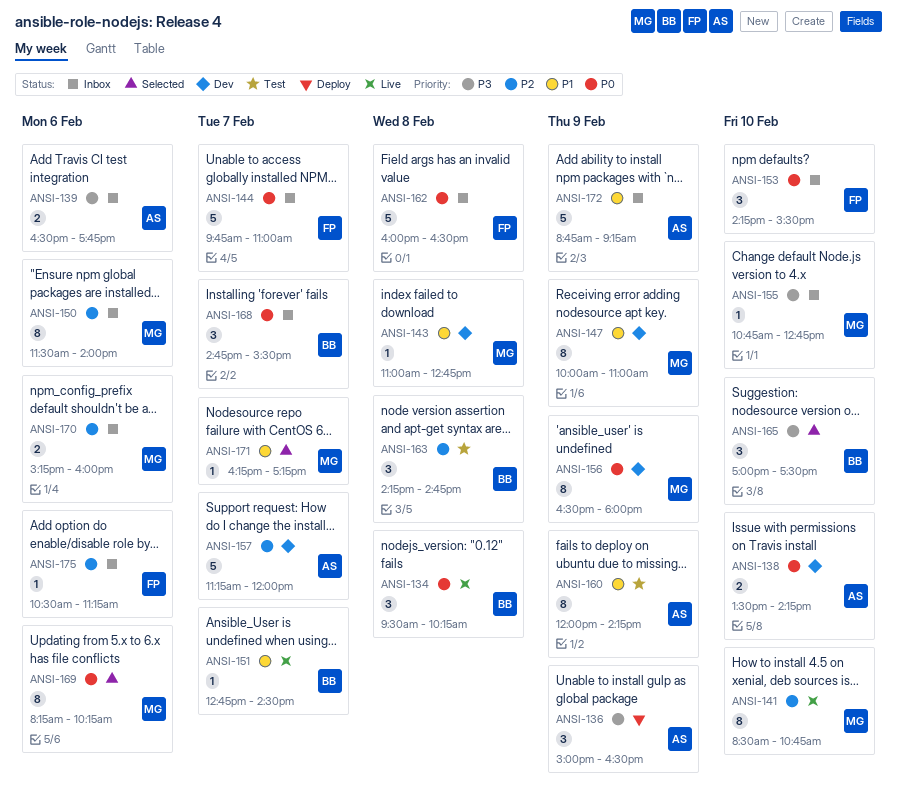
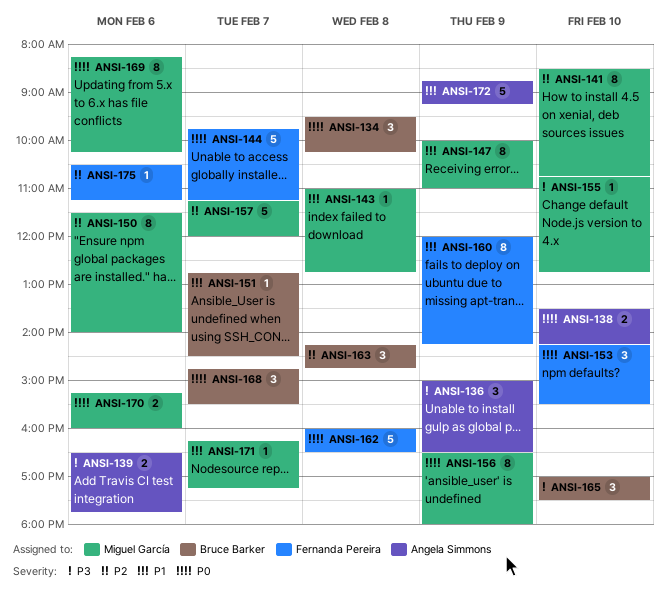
ANSI-144, ends: 11:00 -> 11:15
ANSI-157, owner: Angela Simmons -> Miguel García
ANSI-160, owner: Angela Simmons -> Fernanda Pereira
ANSI-170, priority: P2 -> P0

